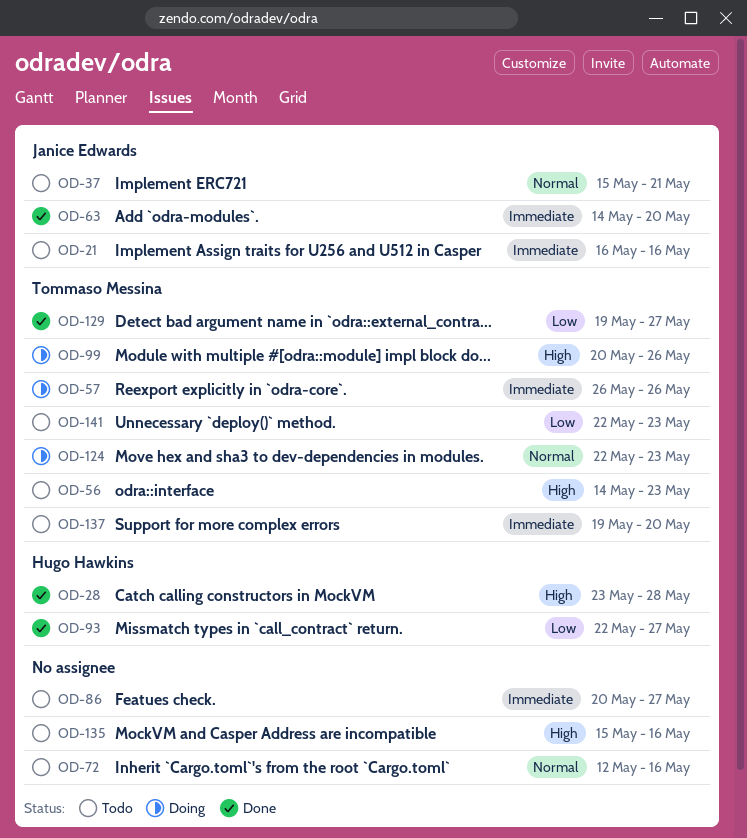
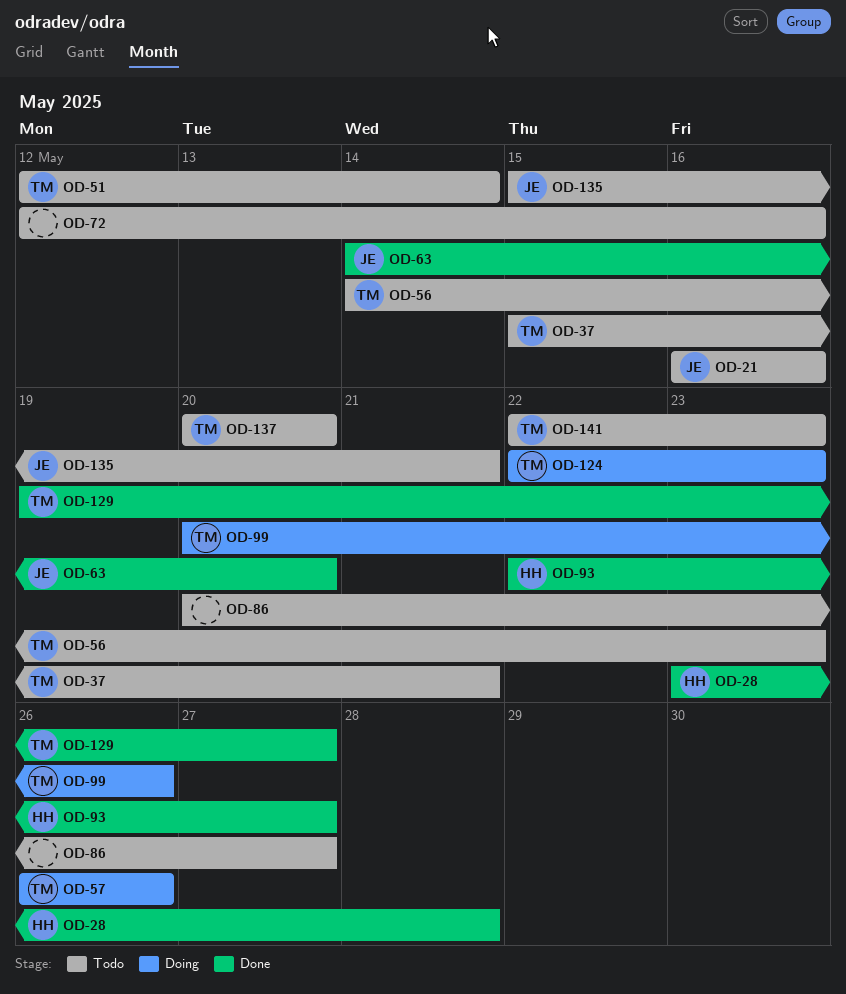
OD-37, owner: Janice Edwards -> Tommaso Messina
OD-51: none -> present
OD-135, owner: none -> Janice Edwards
OD-135, due: May 16 -> May 21
OD-137, start: May 19 -> May 20

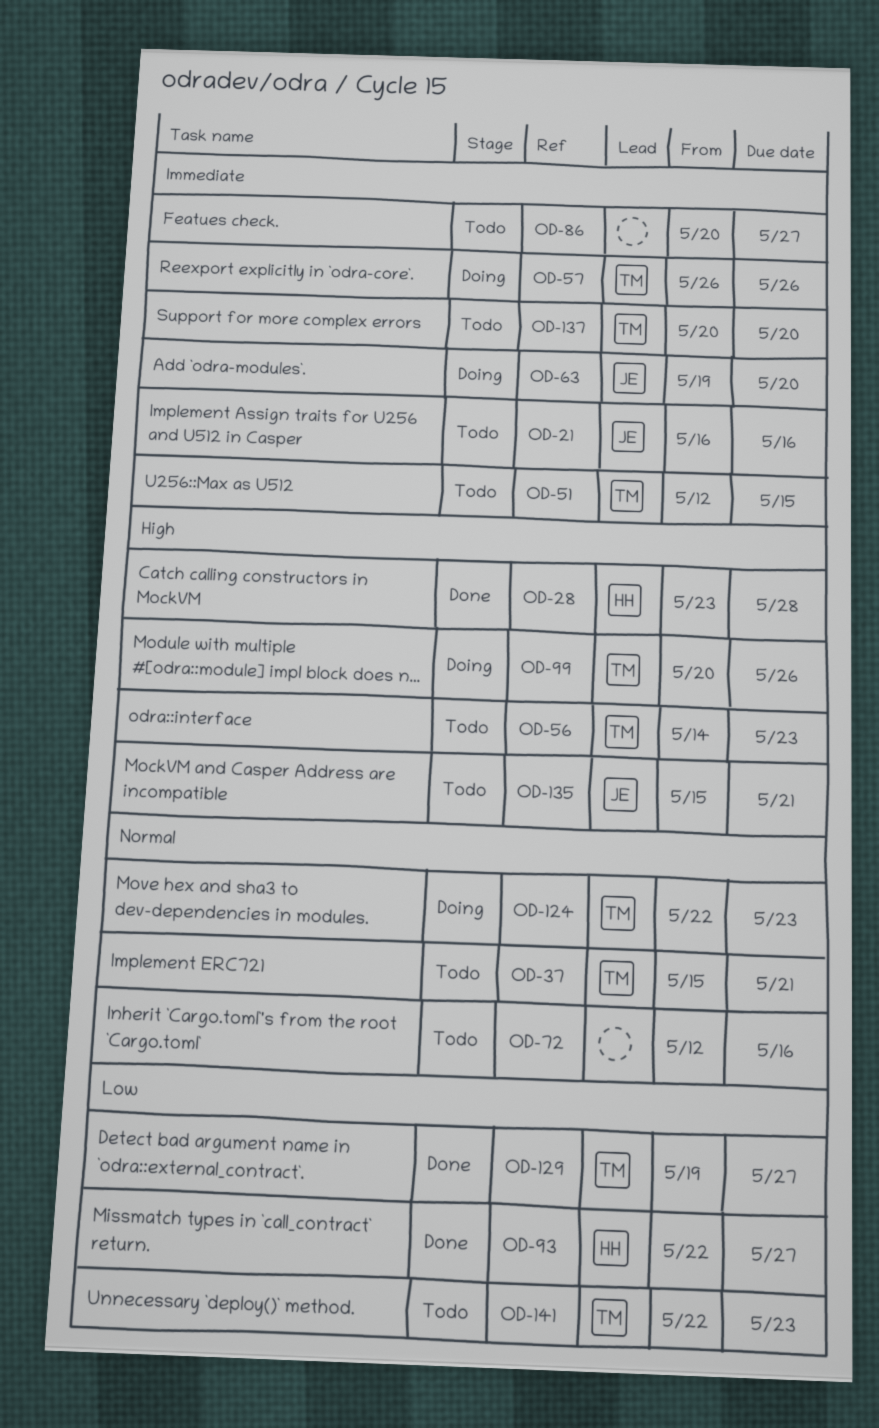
OD-51, due: May 14 -> May 15
OD-63, status: Done -> Doing
OD-63, start: May 14 -> May 19

